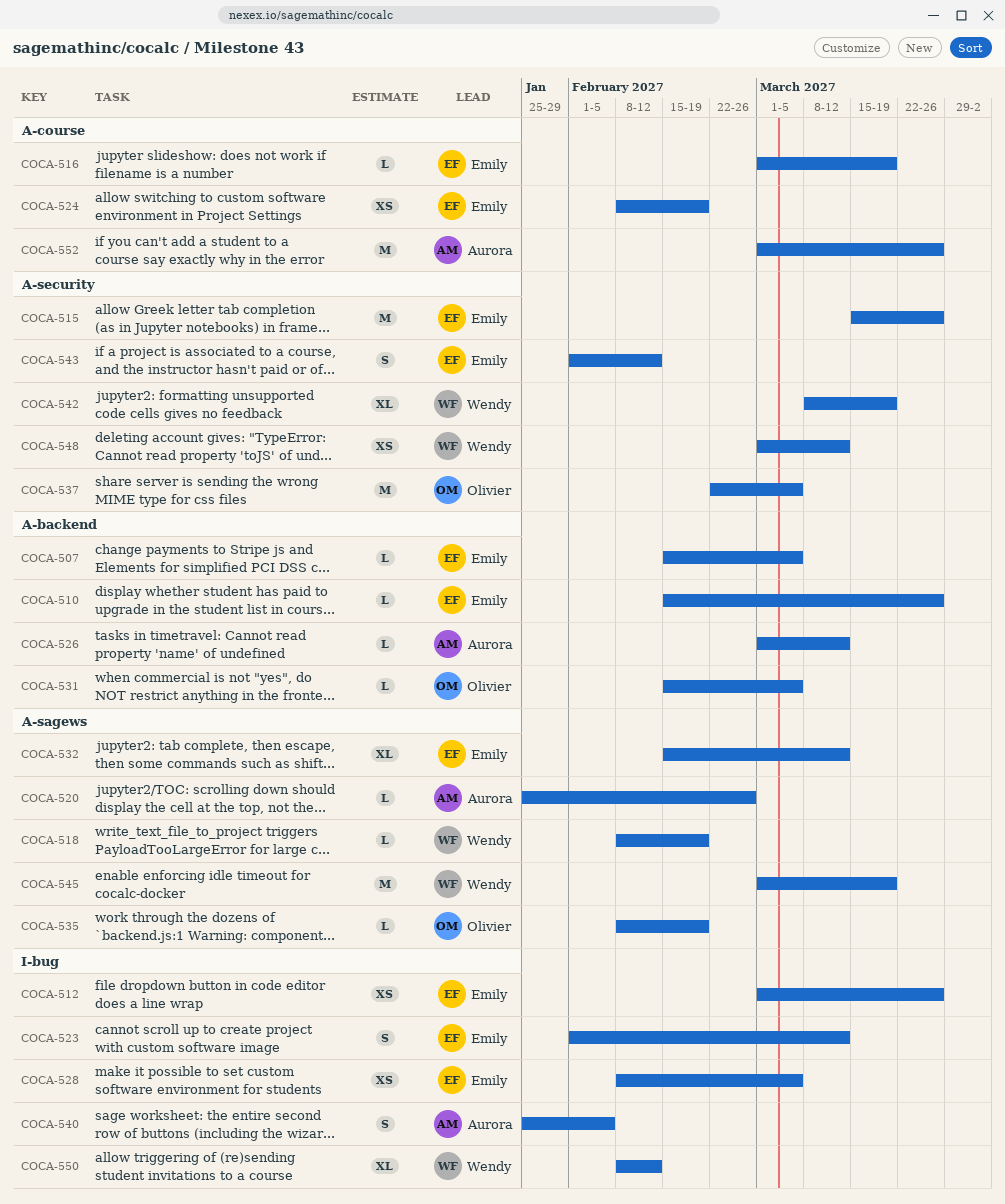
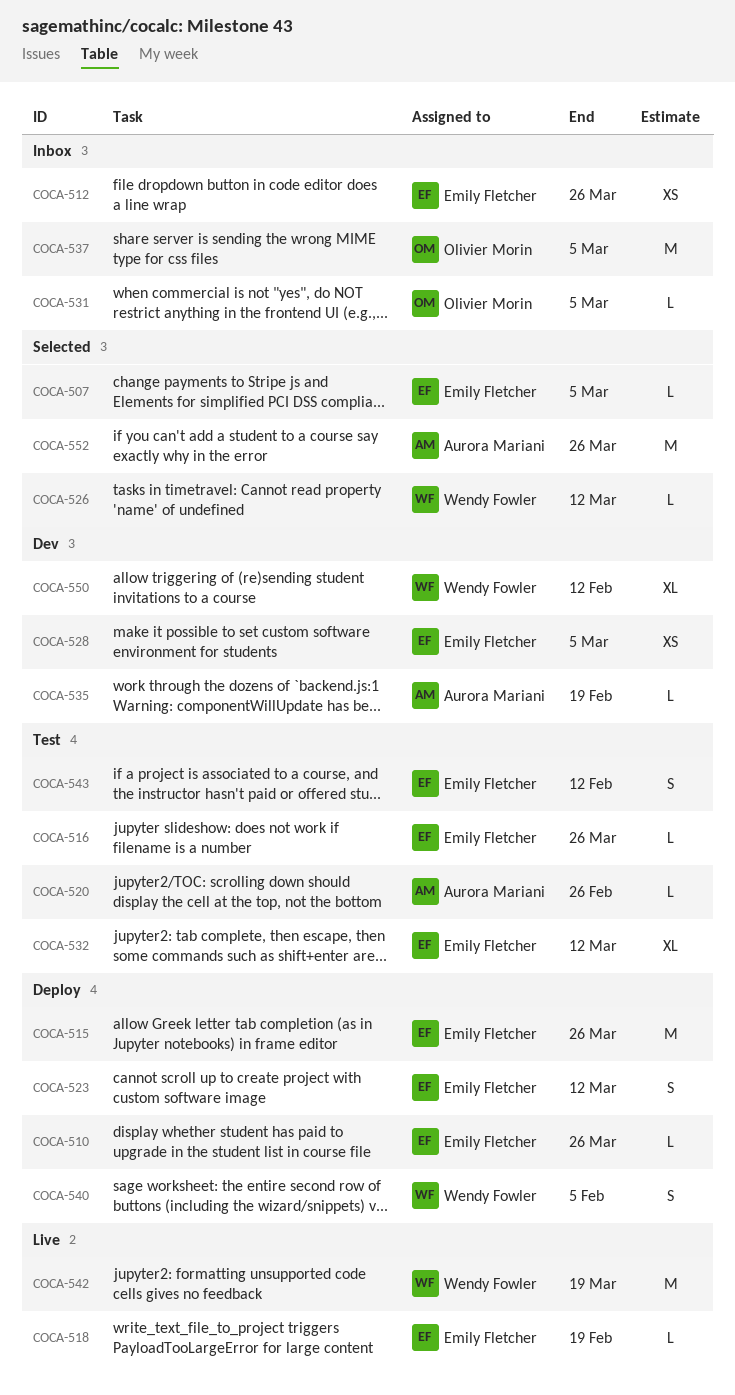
COCA-516, due: Mar 19 -> Mar 26
COCA-518, owner: Wendy Fowler -> Emily Fletcher
COCA-524: present -> none
COCA-526, owner: Aurora Mariani -> Wendy Fowler
COCA-535, owner: Olivier Morin -> Aurora Mariani
COCA-540, owner: Aurora Mariani -> Wendy Fowler
COCA-542, estimate: XL -> M
COCA-545: present -> none
COCA-548: present -> none

